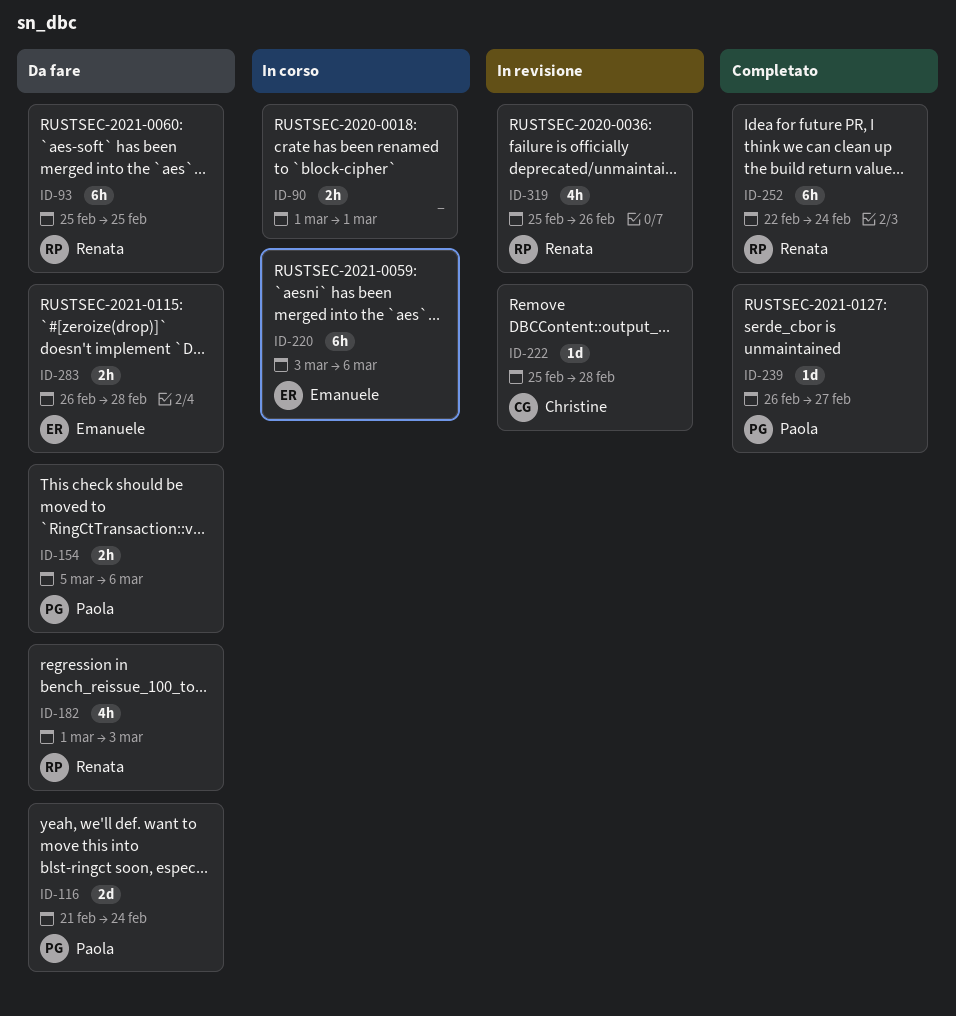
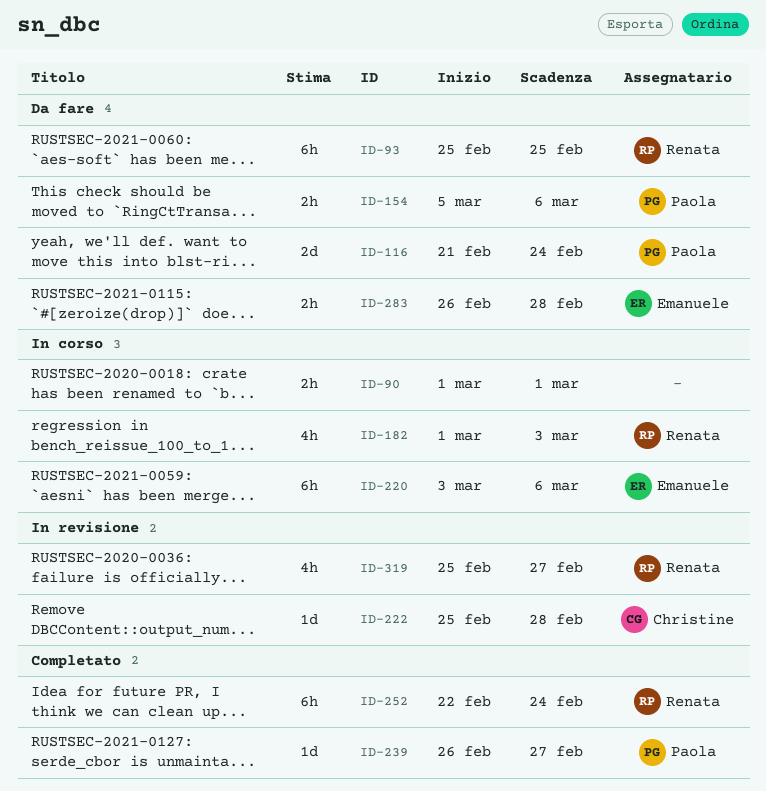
ID-182, status: Da fare -> In corso
ID-319, due: Feb 26 -> Feb 27

